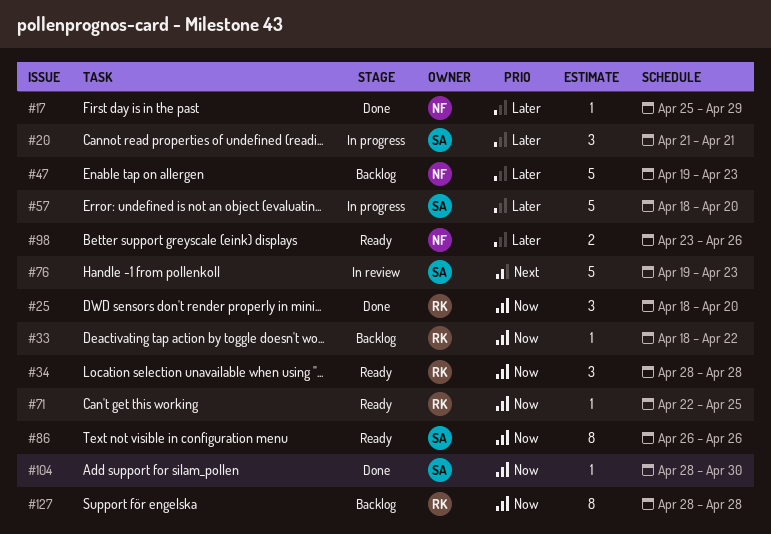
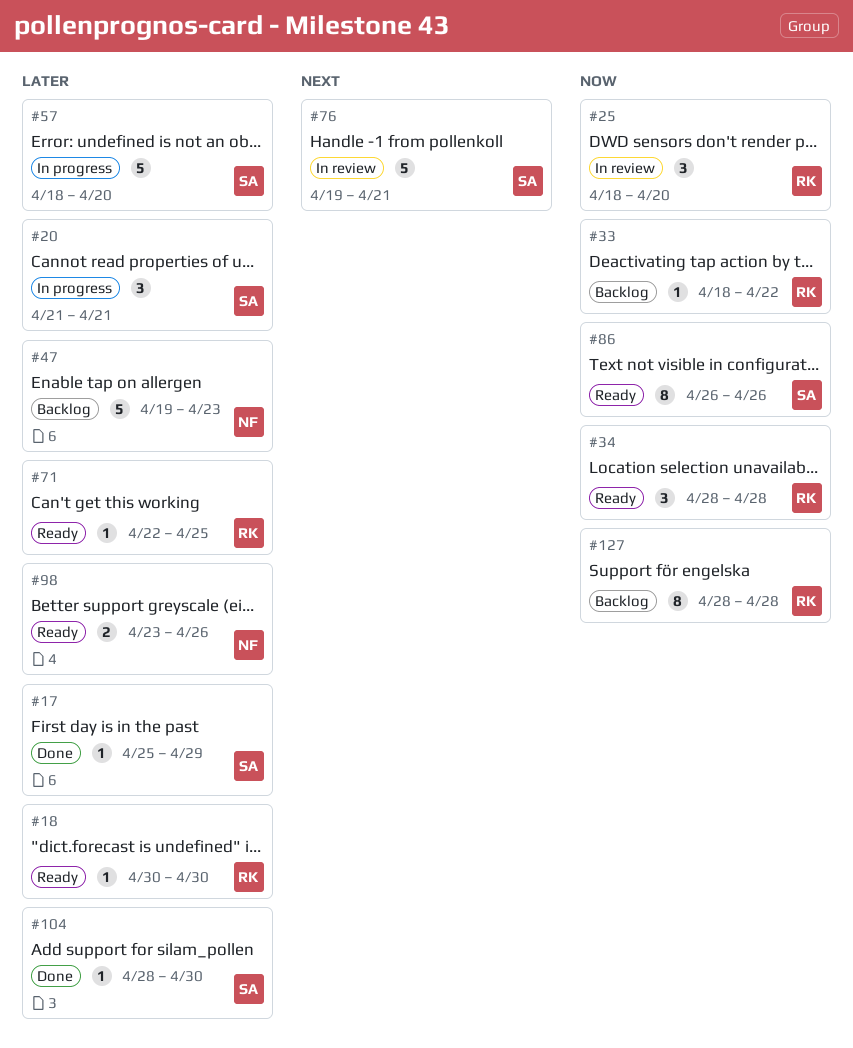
#17, owner: NF -> SA
#18: none -> present
#25, status: Done -> In review
#71, priority: Now -> Later
#76, due: Apr 23 -> Apr 21
#104, priority: Now -> Later

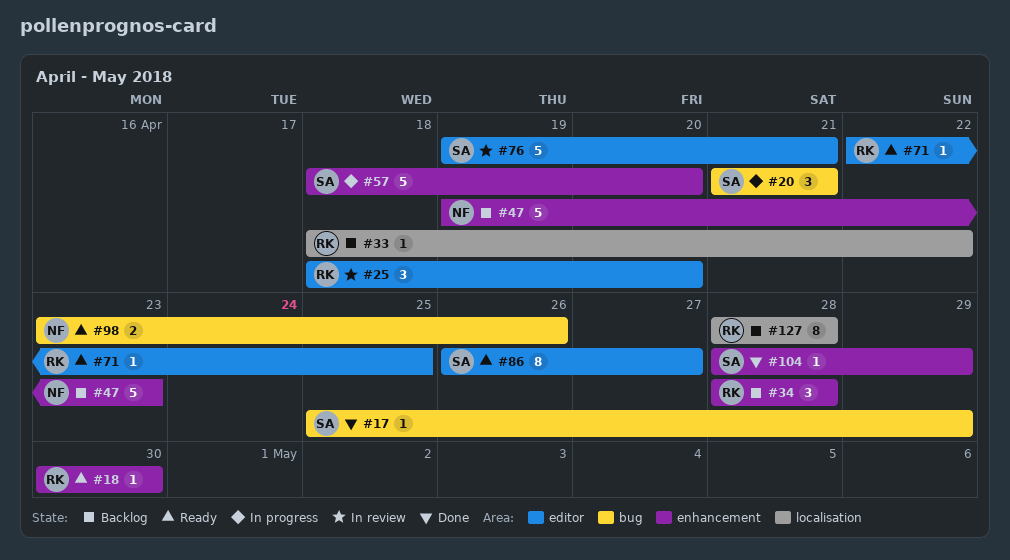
#34, status: Ready -> Backlog
#86, due: Apr 26 -> Apr 27
#104, due: Apr 30 -> Apr 29

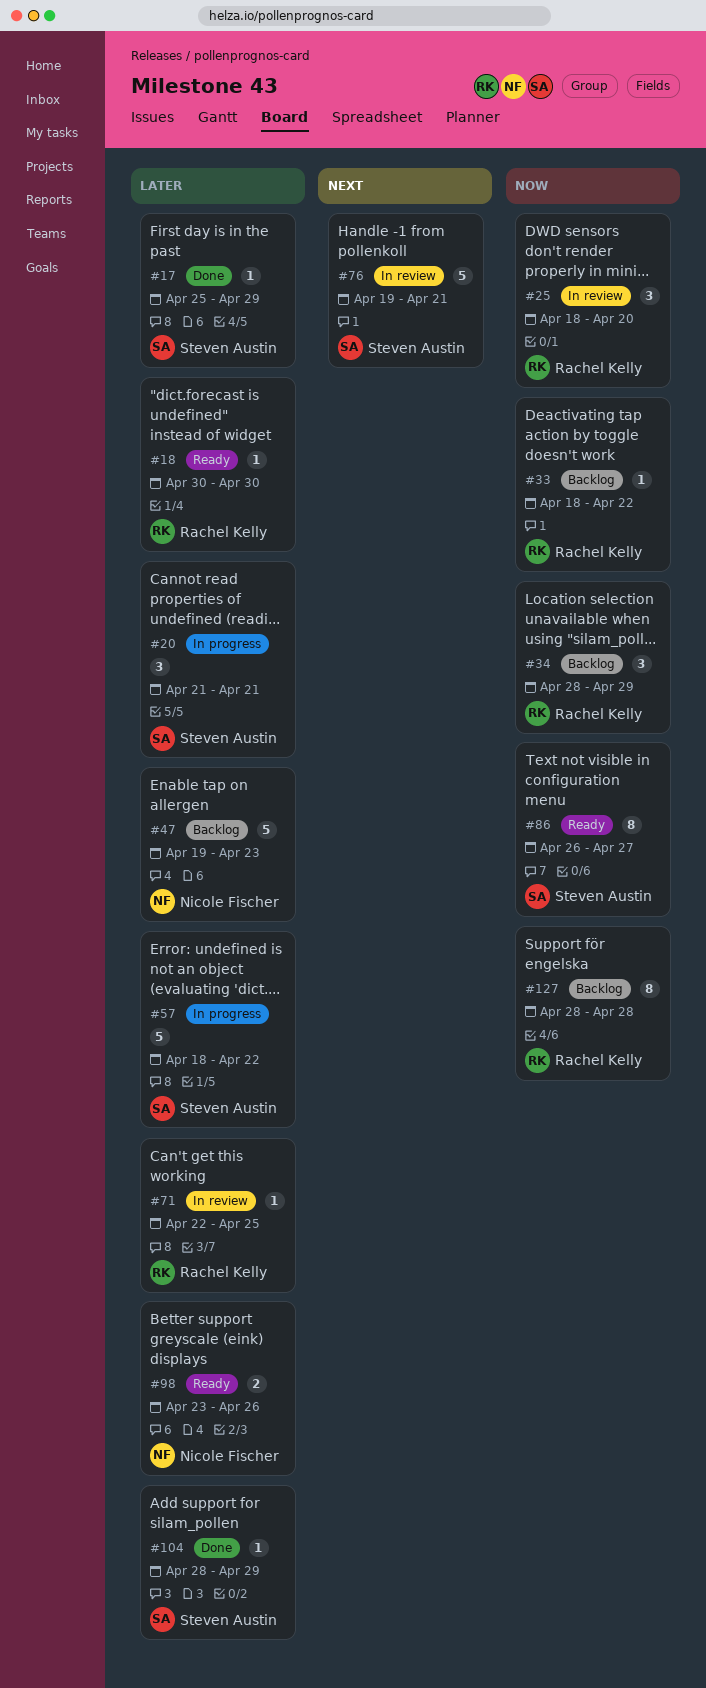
#34, due: Apr 28 -> Apr 29
#57, due: Apr 20 -> Apr 22
#71, status: Ready -> In review

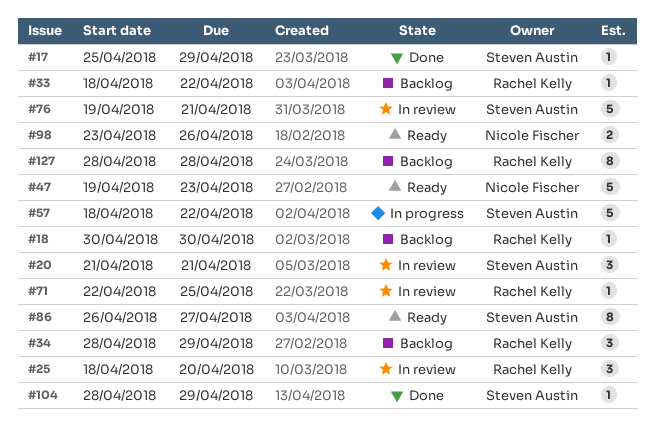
#18, status: Ready -> Backlog
#20, status: In progress -> In review
#47, status: Backlog -> Ready

